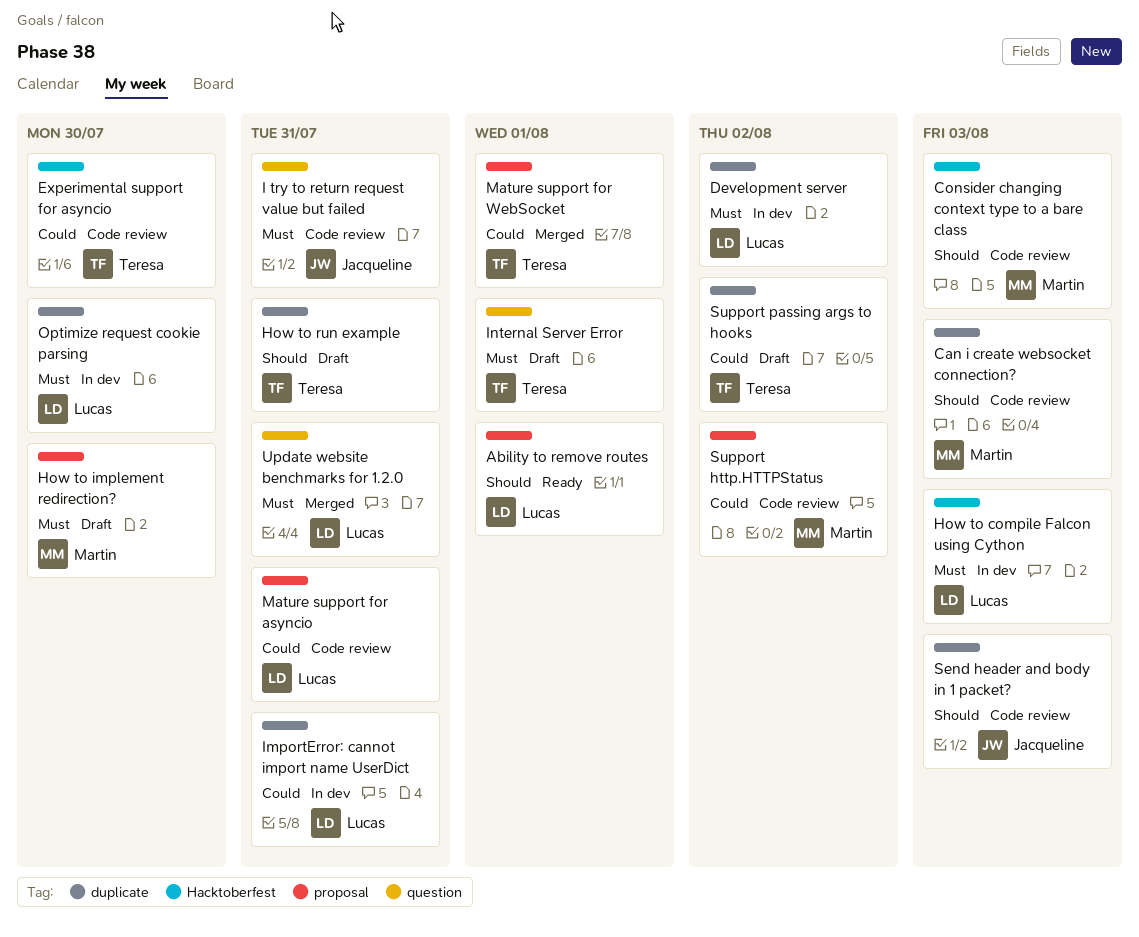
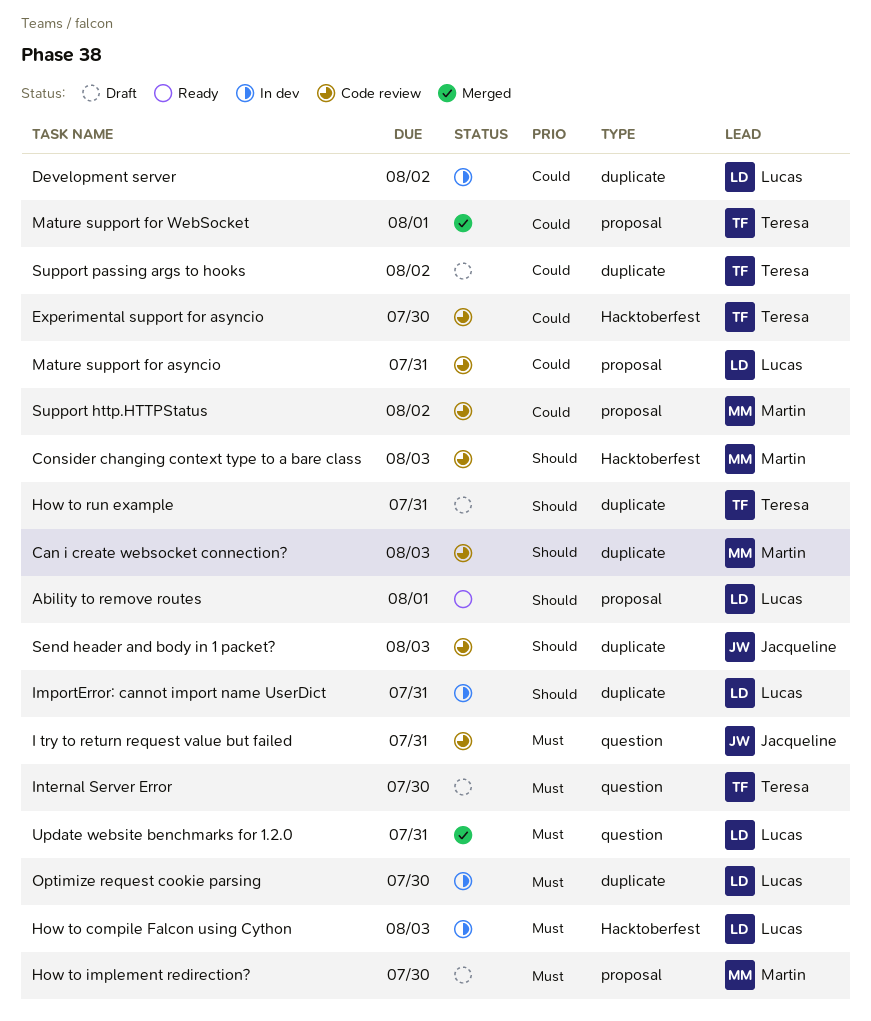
Development server, priority: Must -> Could
ImportError: cannot import name UserDict, priority: Could -> Should
Internal Server Error, due: Aug 1 -> Jul 30

